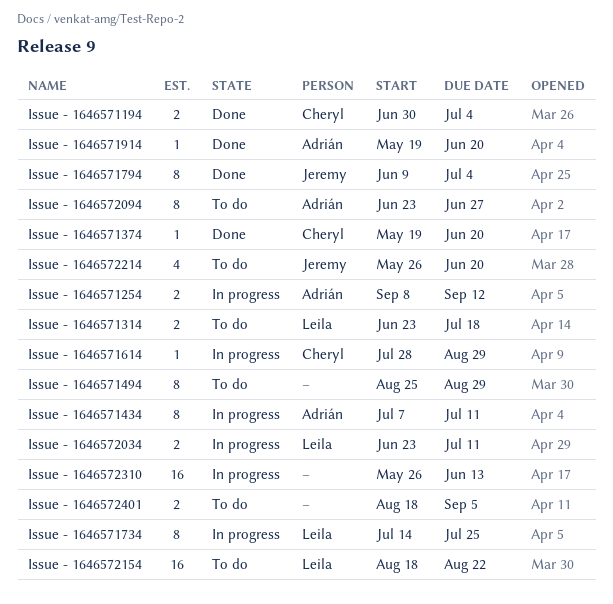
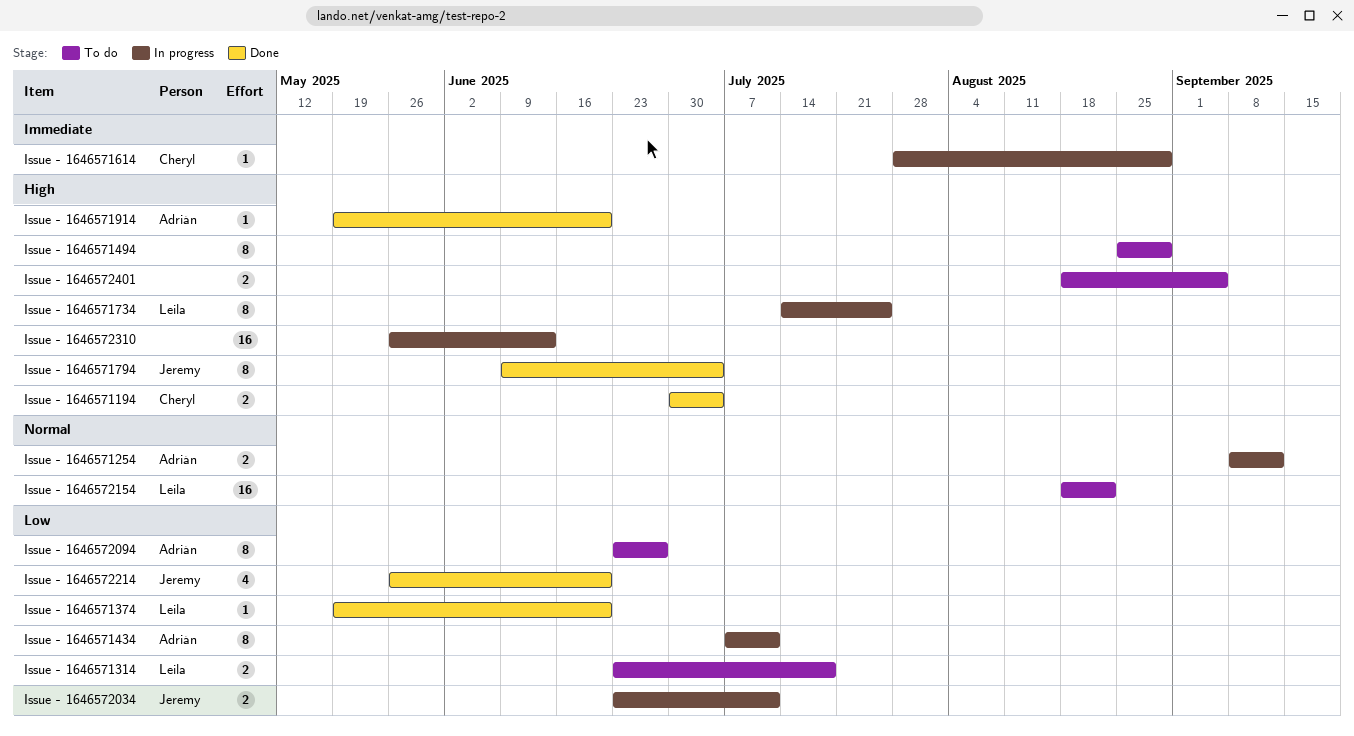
Issue - 1646571374, owner: Cheryl -> Leila
Issue - 1646572034, owner: Leila -> Jeremy
Issue - 1646572214, status: To do -> Done

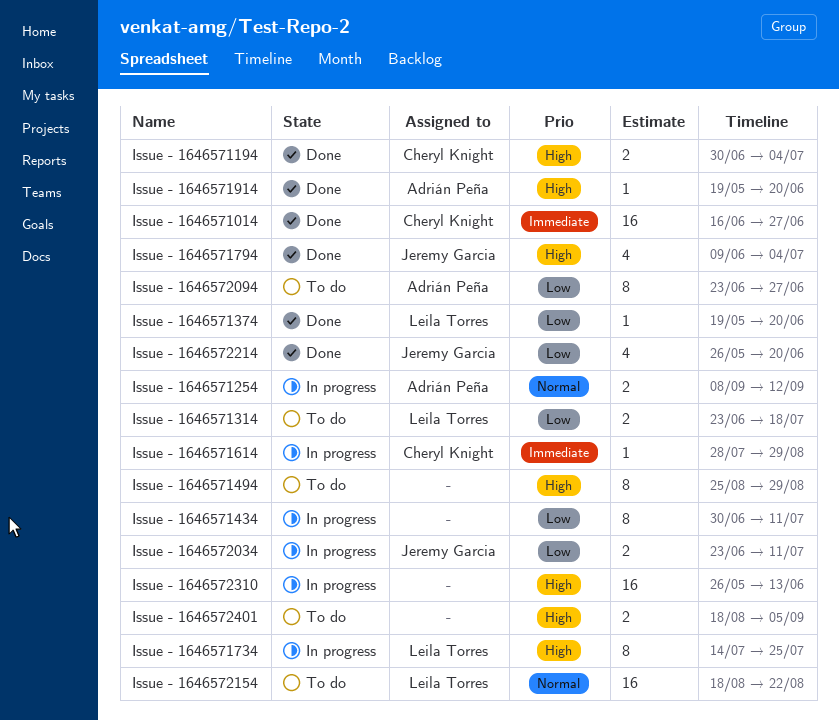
Issue - 1646571014: none -> present
Issue - 1646571434, owner: Adrián Peña -> none
Issue - 1646571434, start: Jul 7 -> Jun 30
Issue - 1646571794, estimate: 8 -> 4

